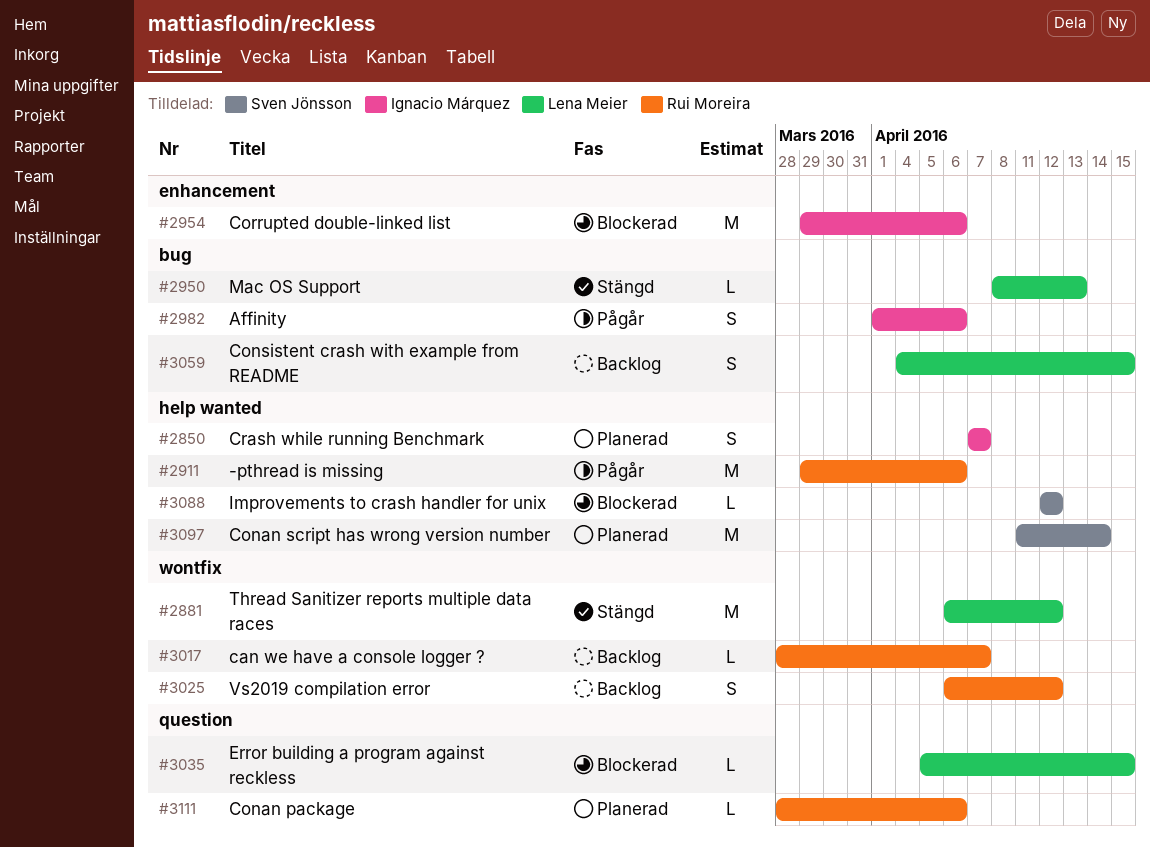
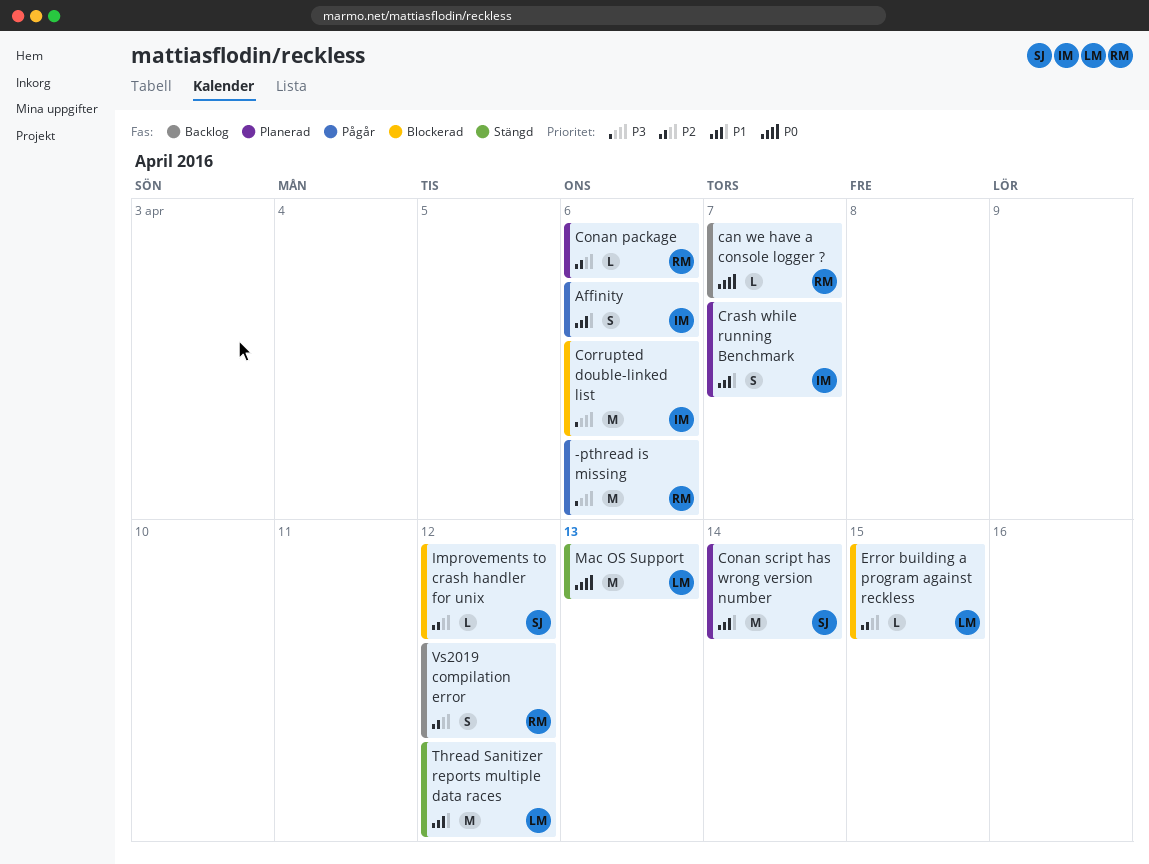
Consistent crash with example from README: present -> none
Mac OS Support, estimate: L -> M

